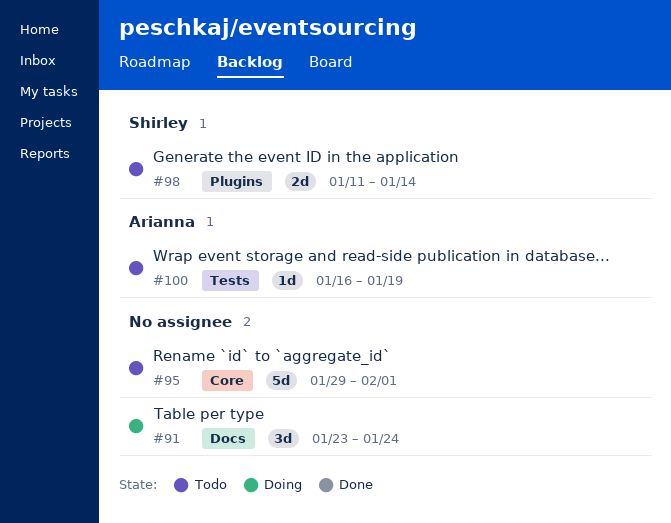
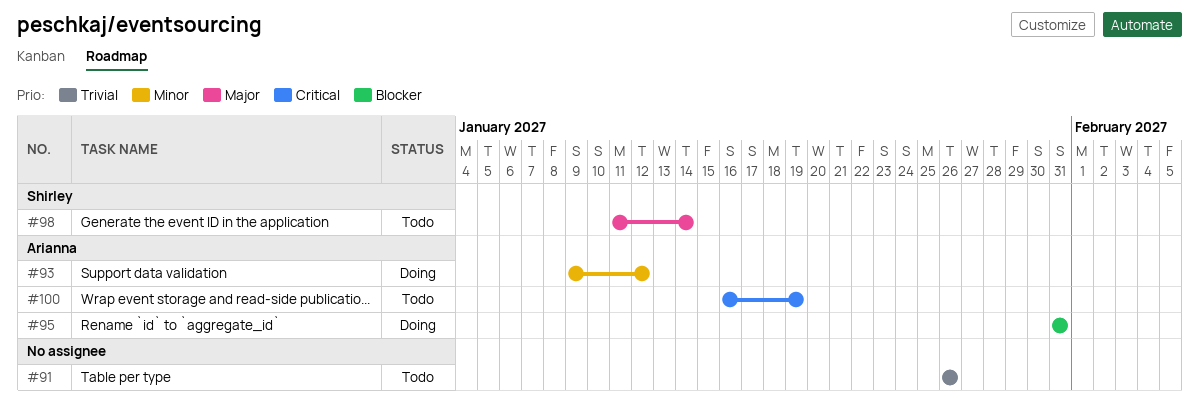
#91, status: Doing -> Todo
#91, start: Jan 23 -> Jan 26
#91, due: Jan 24 -> Jan 26
#93: none -> present
#95, status: Todo -> Doing
#95, owner: none -> Arianna
#95, start: Jan 29 -> Jan 31
#95, due: Feb 1 -> Jan 31

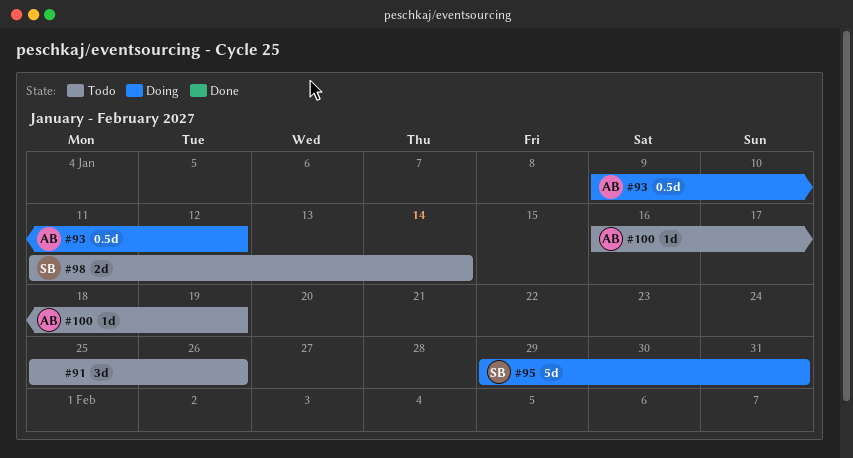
#91, start: Jan 26 -> Jan 25
#95, owner: Arianna -> Shirley
#95, start: Jan 31 -> Jan 29

